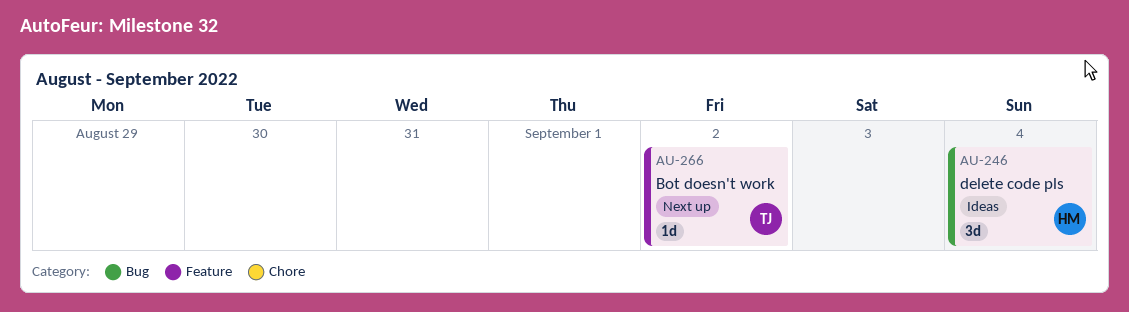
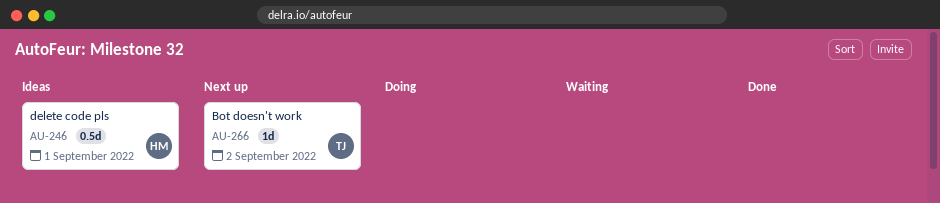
AU-246, estimate: 3d -> 0.5d
AU-246, due: Sep 4 -> Sep 1

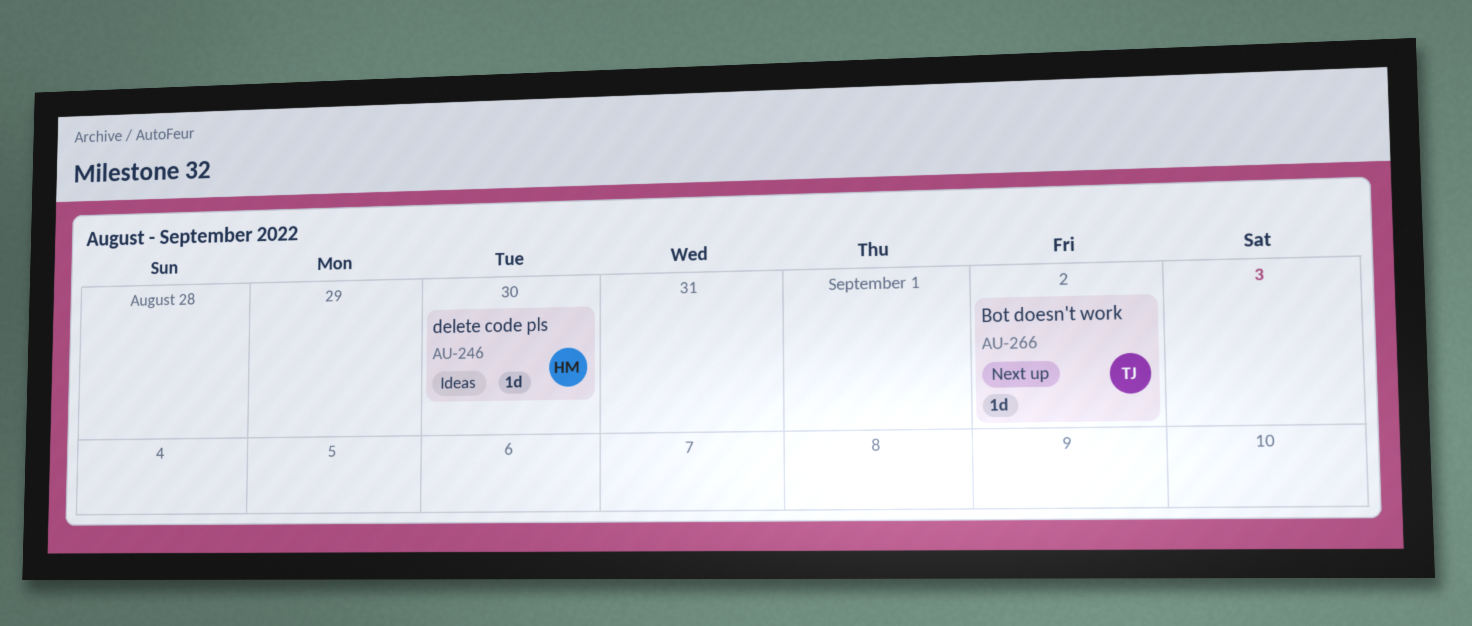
AU-246, estimate: 0.5d -> 1d
AU-246, due: Sep 1 -> Aug 30

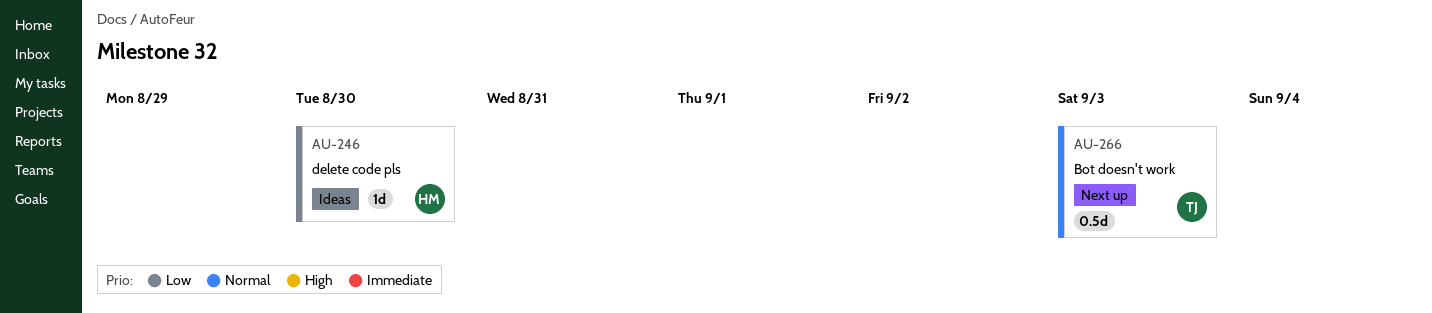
AU-266, estimate: 1d -> 0.5d
AU-266, due: Sep 2 -> Sep 3

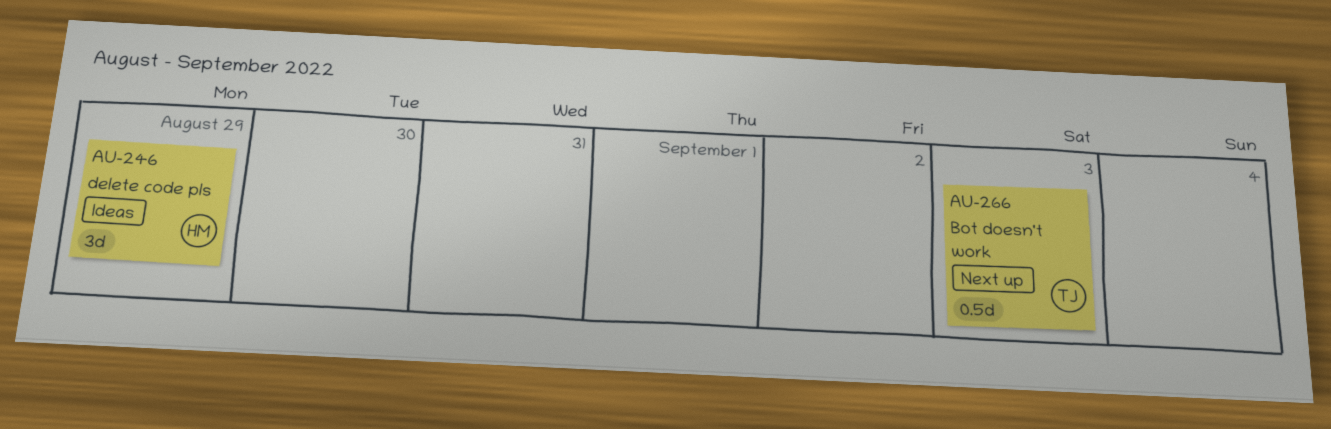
AU-246, estimate: 1d -> 3d
AU-246, due: Aug 30 -> Aug 29

